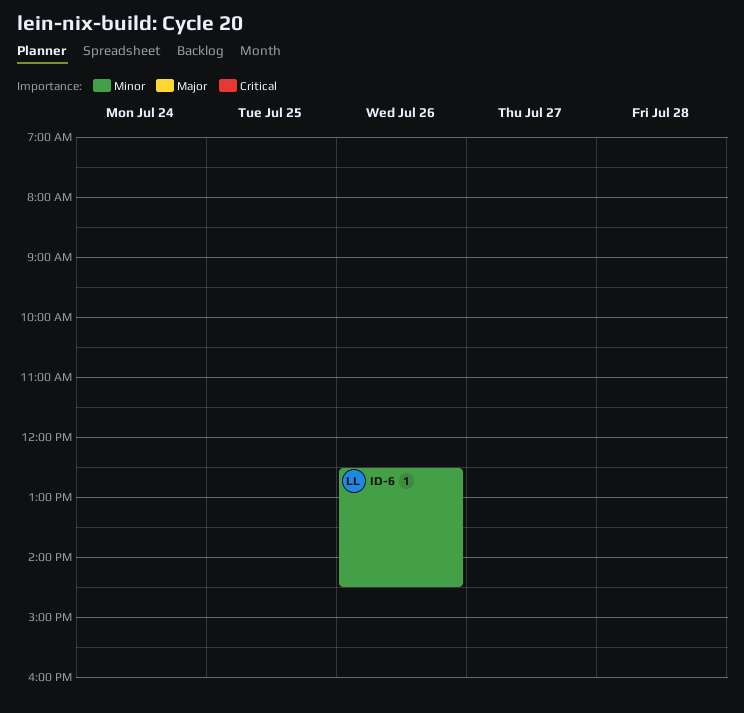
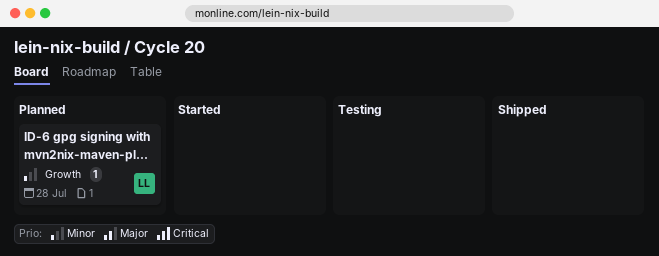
ID-6, day: Jul 26 -> Jul 28

